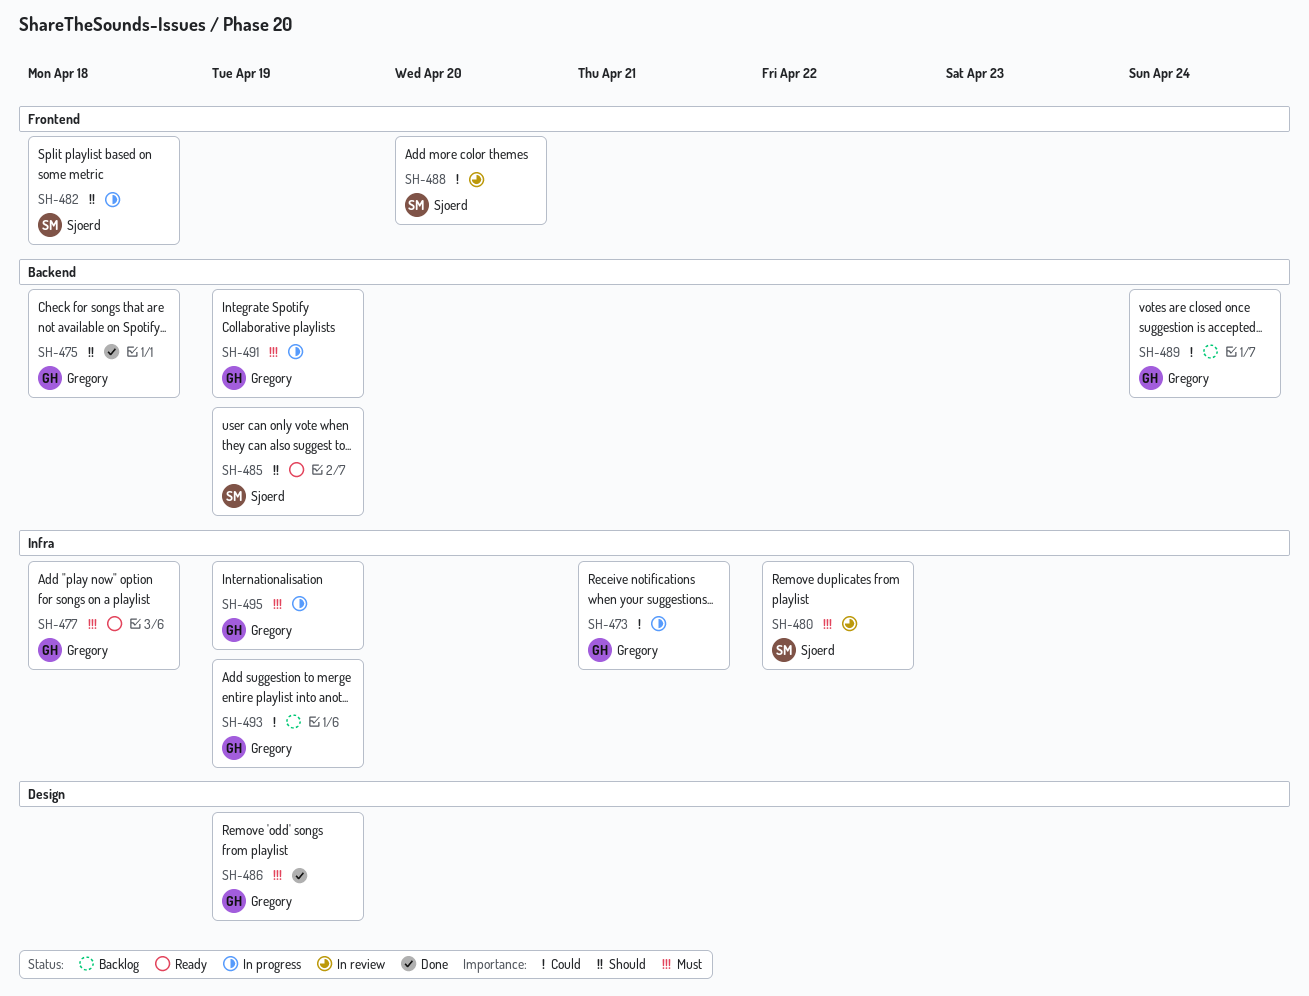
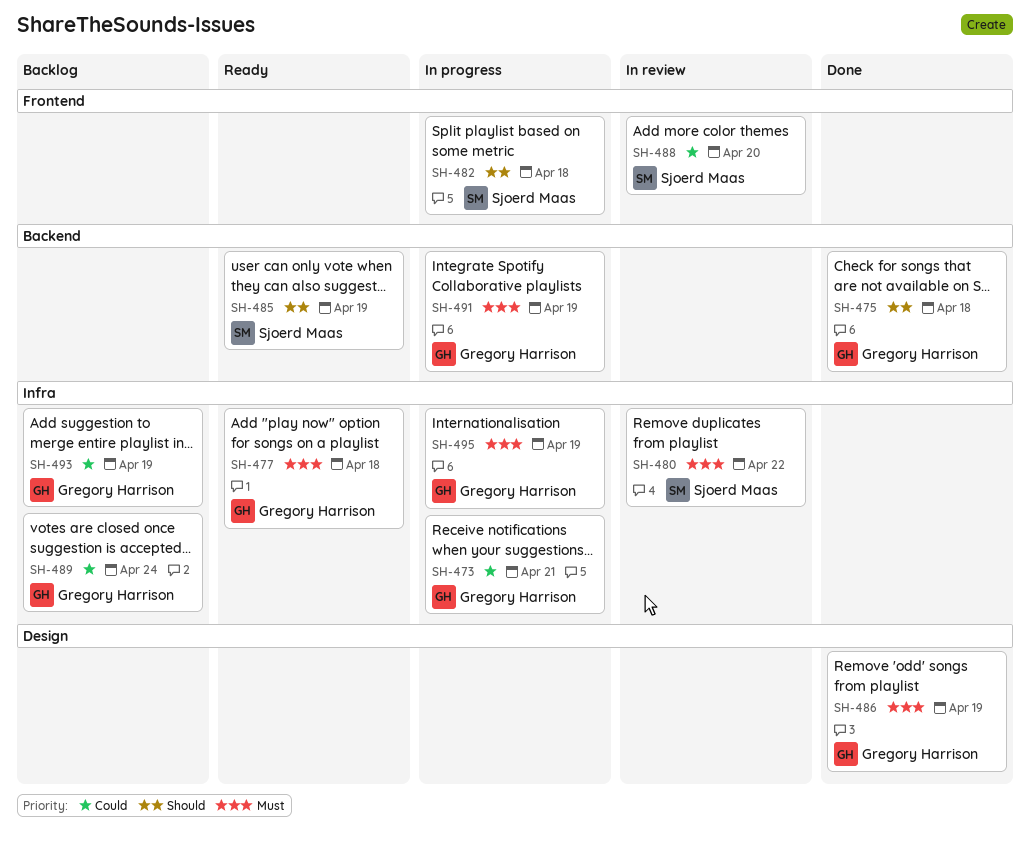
SH-489, label: Backend -> Infra

